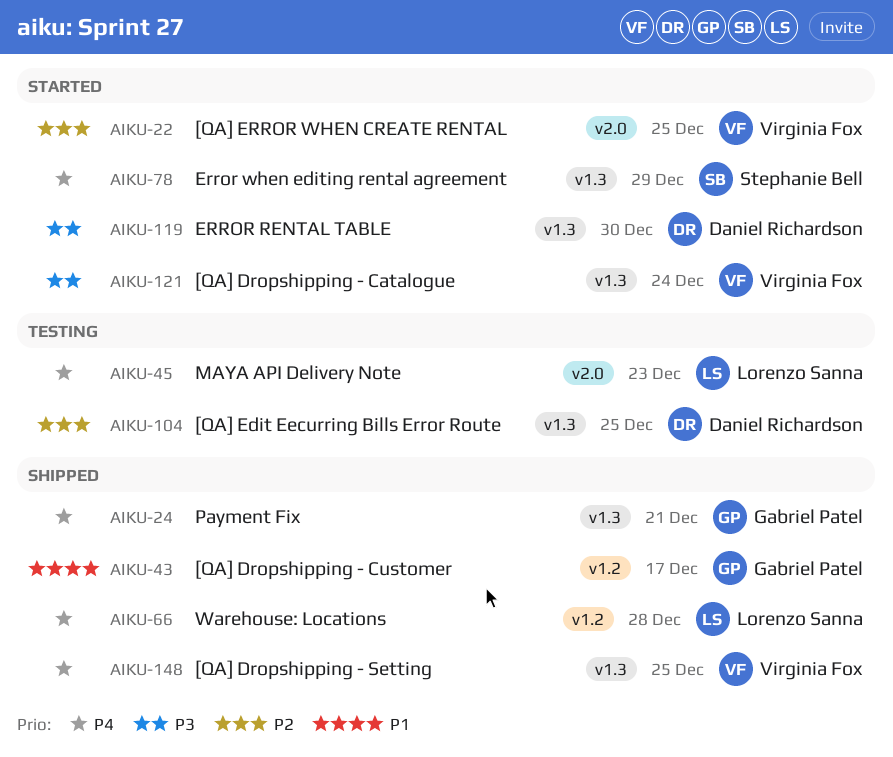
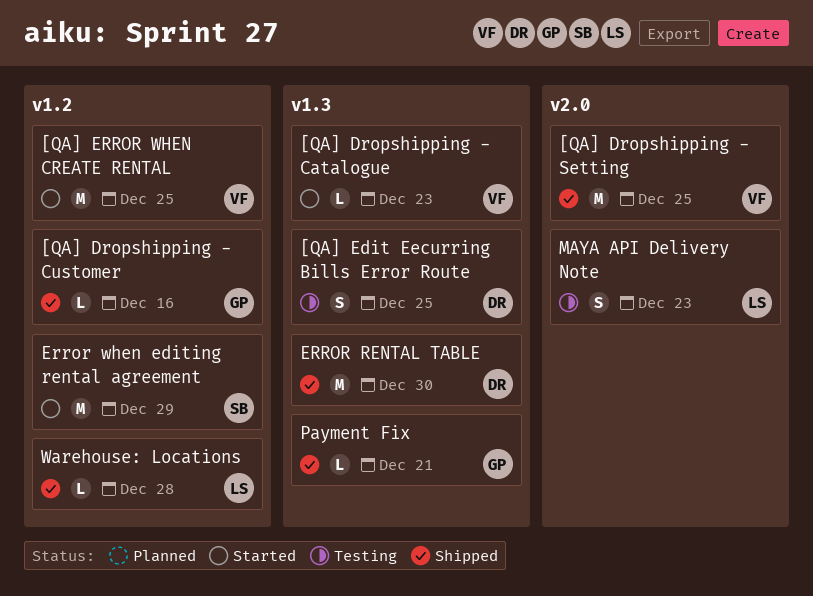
[QA] Dropshipping - Catalogue, due: Dec 24 -> Dec 23
[QA] Dropshipping - Customer, due: Dec 17 -> Dec 16
[QA] Dropshipping - Setting, label: v1.3 -> v2.0
[QA] ERROR WHEN CREATE RENTAL, label: v2.0 -> v1.2
ERROR RENTAL TABLE, status: Started -> Shipped
Error when editing rental agreement, label: v1.3 -> v1.2

